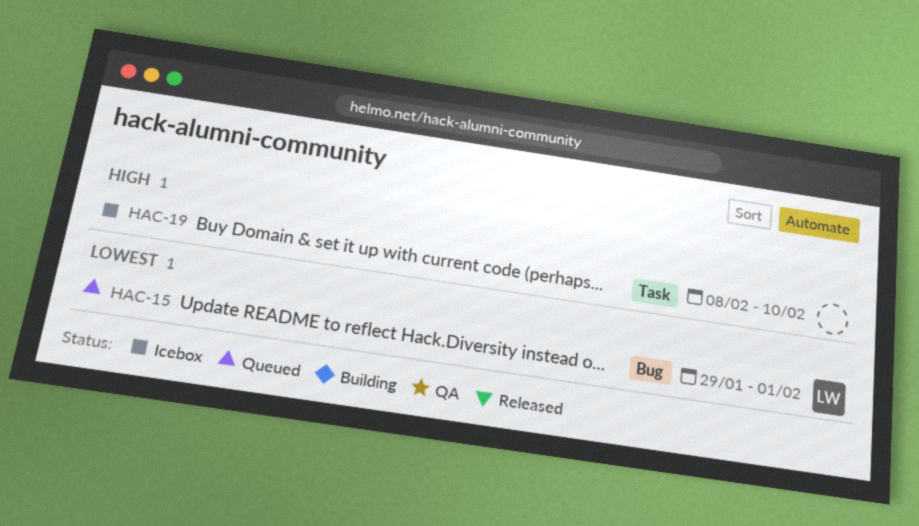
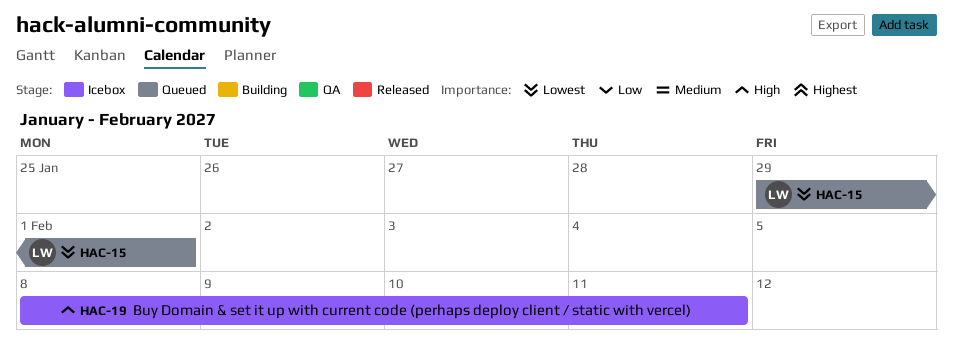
HAC-19, due: Feb 10 -> Feb 11

